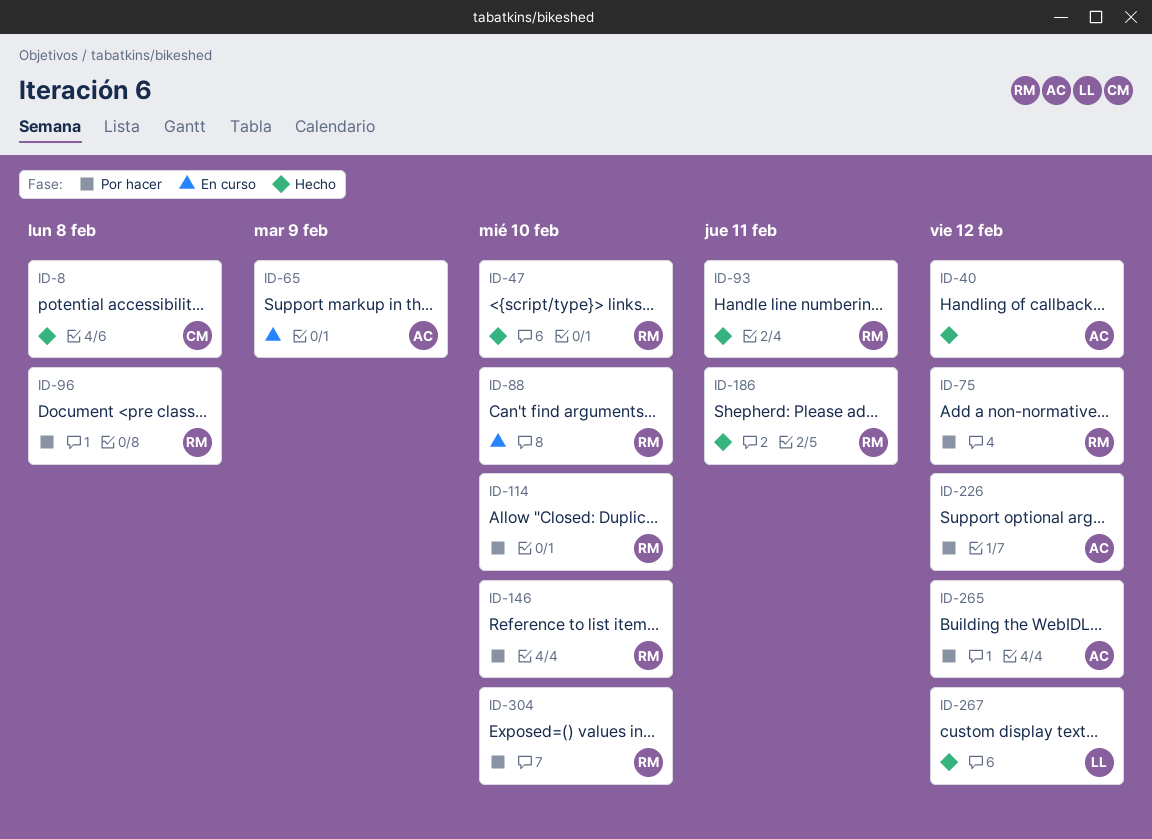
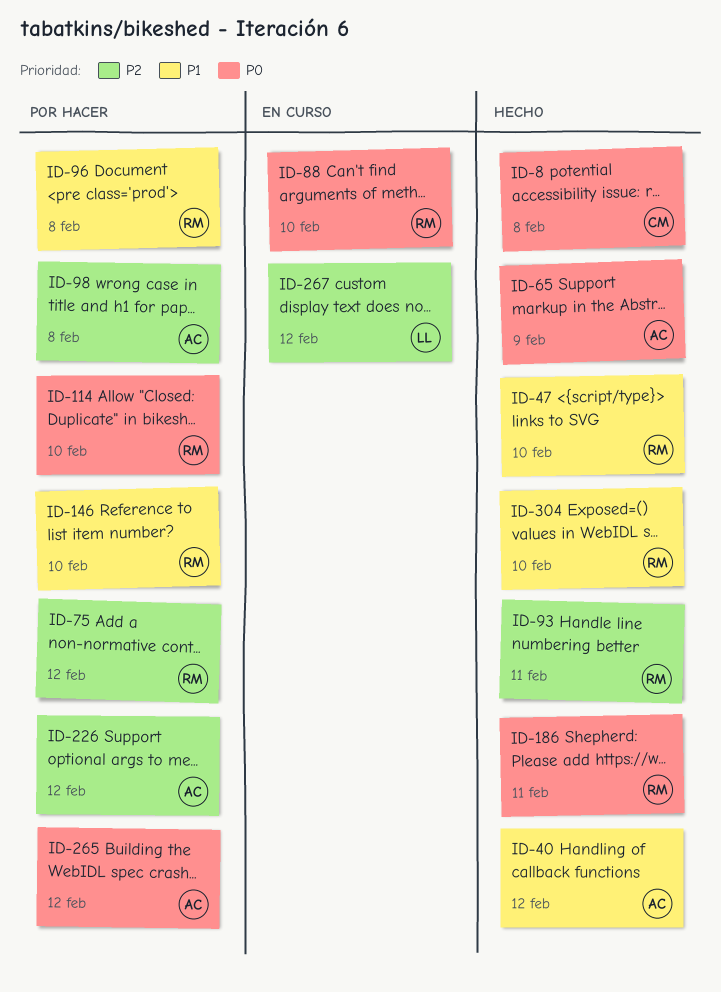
ID-65, status: En curso -> Hecho
ID-98: none -> present
ID-267, status: Hecho -> En curso
ID-304, status: Por hacer -> Hecho

